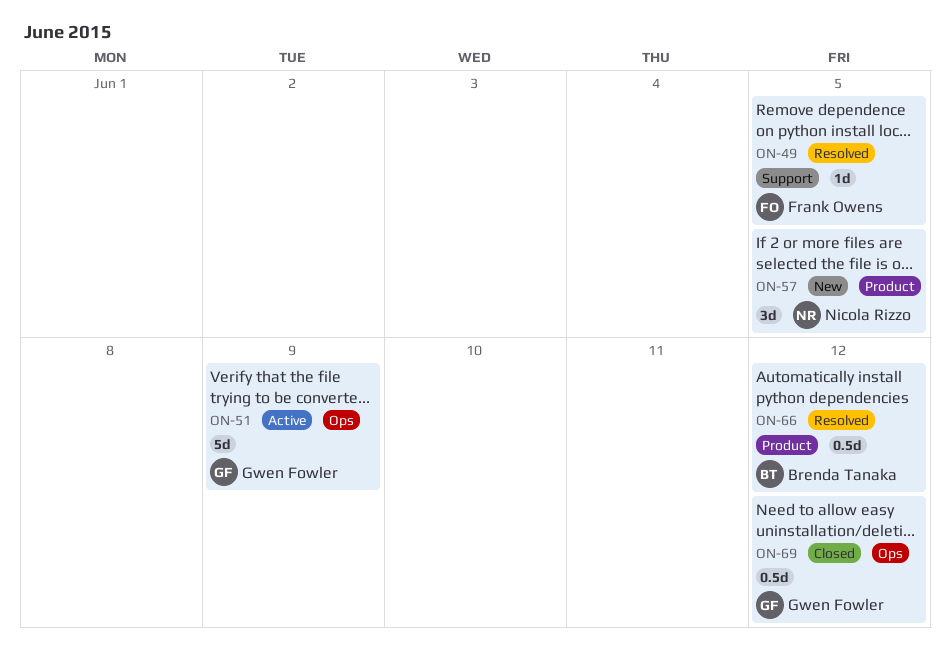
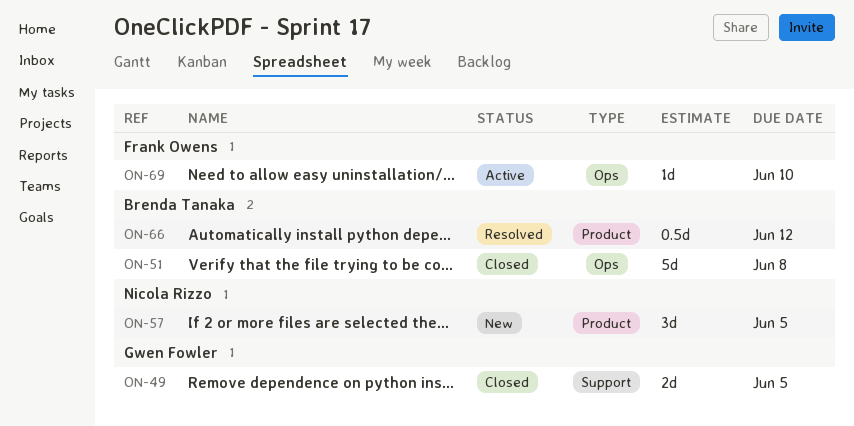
ON-49, status: Resolved -> Closed
ON-49, owner: Frank Owens -> Gwen Fowler
ON-49, estimate: 1d -> 2d
ON-51, status: Active -> Closed
ON-51, owner: Gwen Fowler -> Brenda Tanaka
ON-51, due: Jun 9 -> Jun 8
ON-69, status: Closed -> Active
ON-69, owner: Gwen Fowler -> Frank Owens
ON-69, estimate: 0.5d -> 1d
ON-69, due: Jun 12 -> Jun 10

